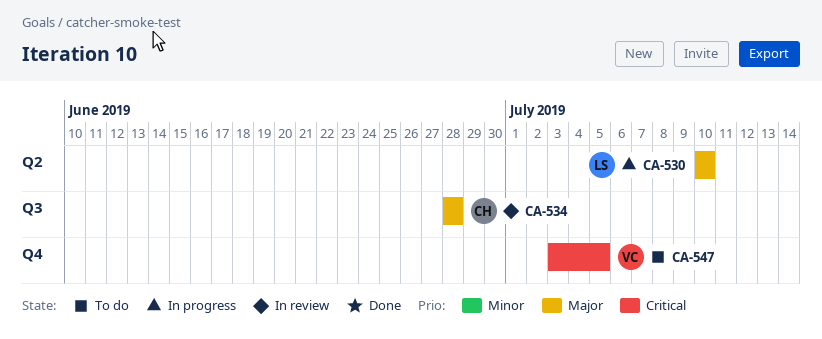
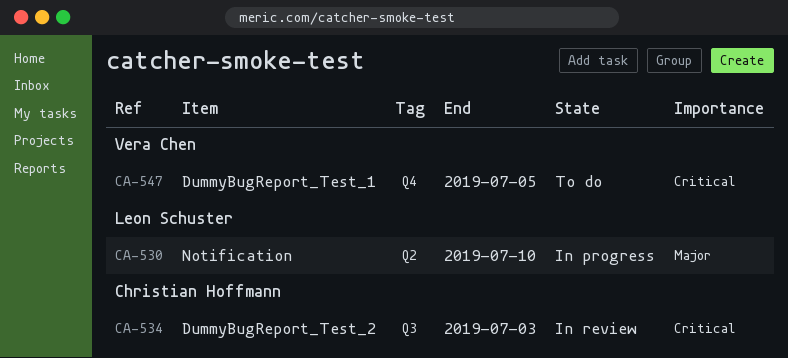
CA-534, priority: Major -> Critical
CA-534, due: Jun 28 -> Jul 3

